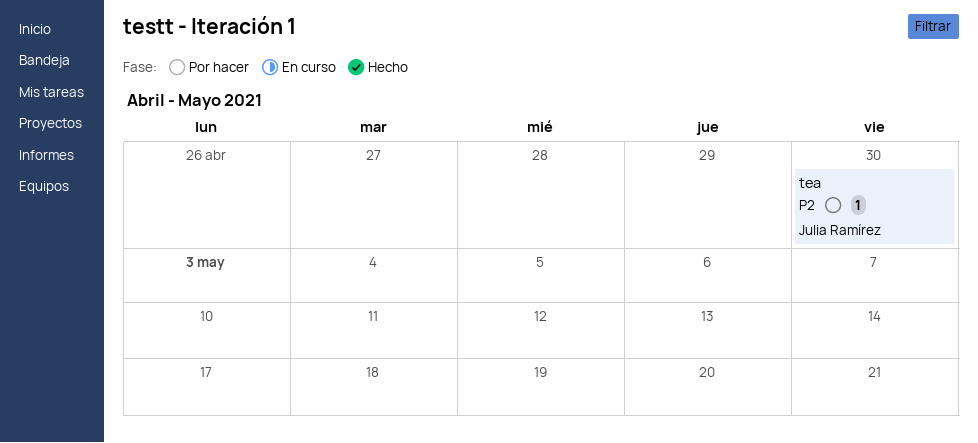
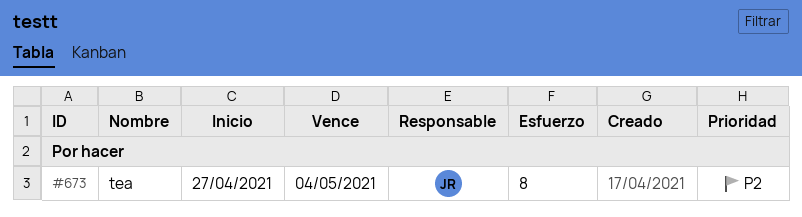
tea, estimate: 1 -> 8
tea, due: Apr 30 -> May 4

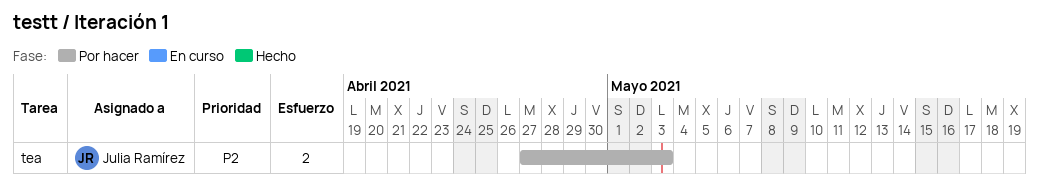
tea, estimate: 8 -> 2
tea, due: May 4 -> May 3

